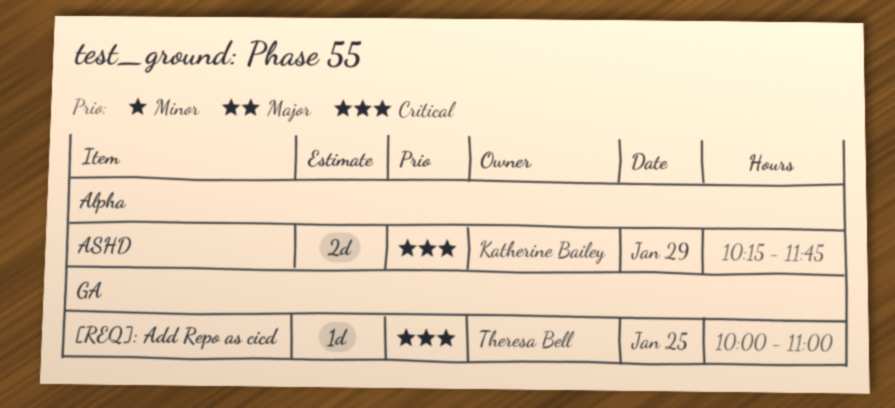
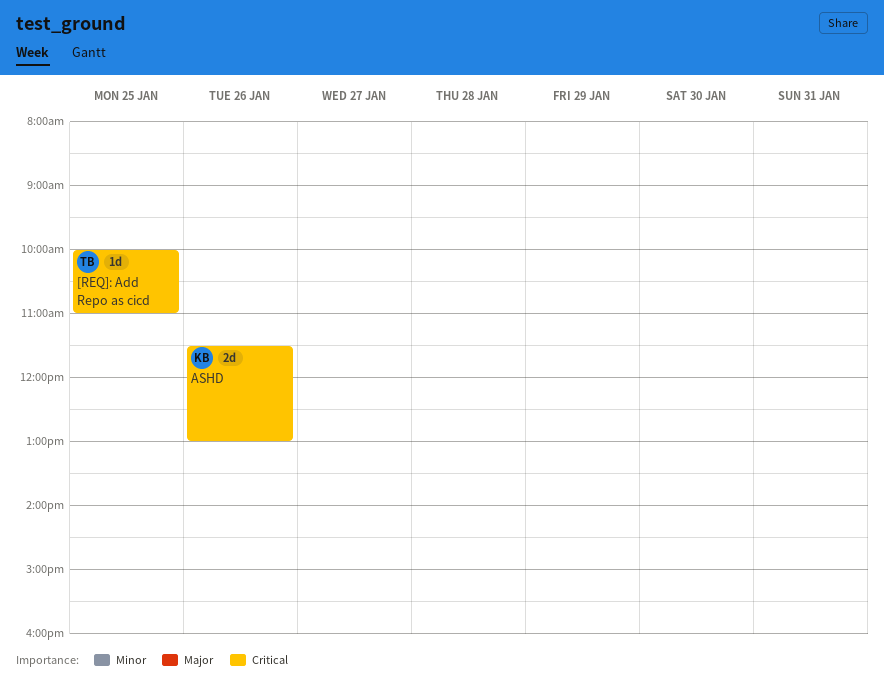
ASHD, day: Jan 29 -> Jan 26
ASHD, begins: 10:15 -> 11:30
ASHD, ends: 11:45 -> 13:00

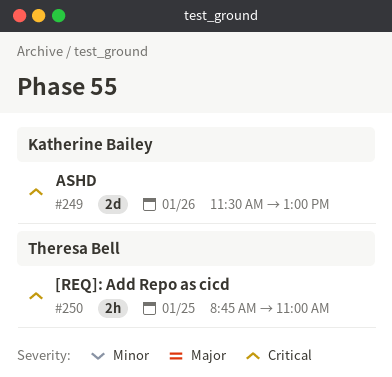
[REQ]: Add Repo as cicd, estimate: 1d -> 2h
[REQ]: Add Repo as cicd, begins: 10:00 -> 08:45

